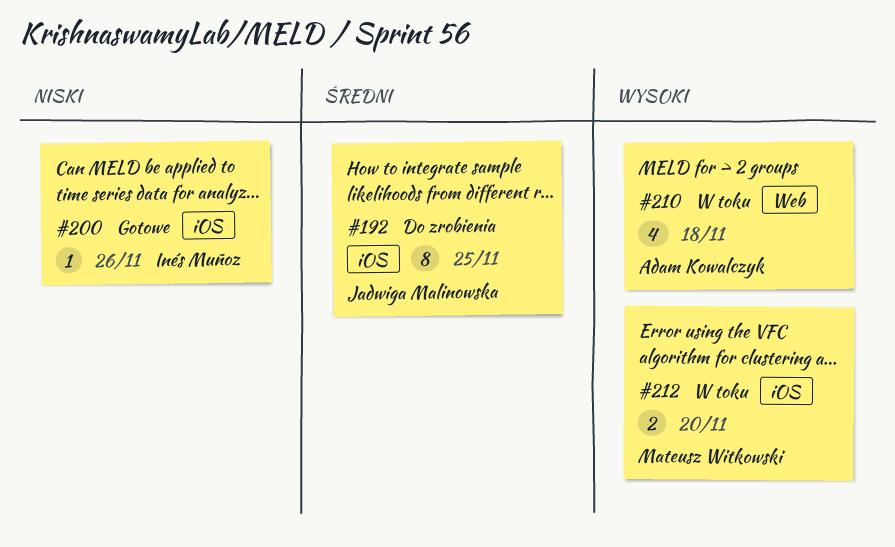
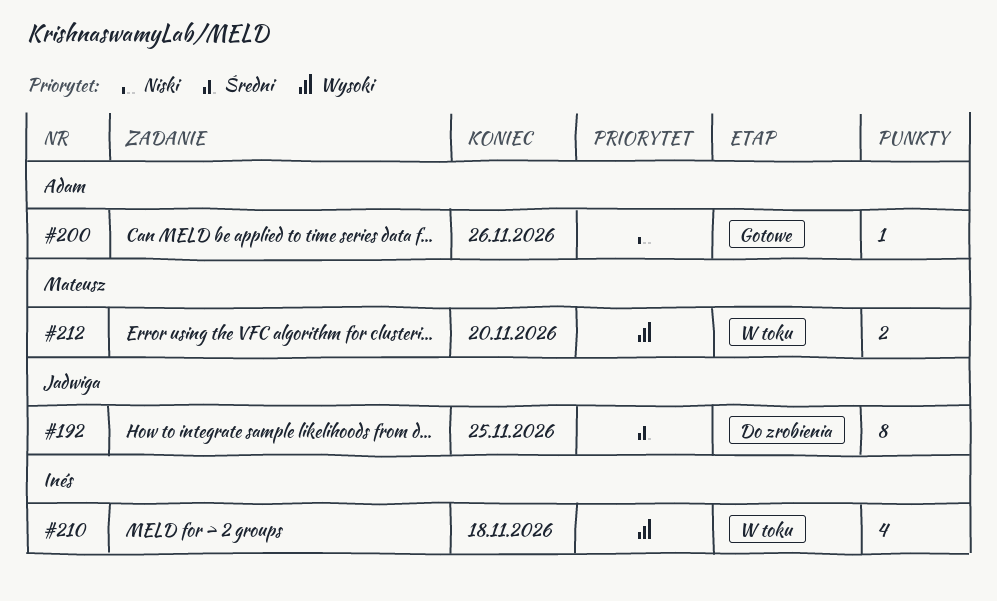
#200, owner: Inés Muñoz -> Adam Kowalczyk
#210, owner: Adam Kowalczyk -> Inés Muñoz

